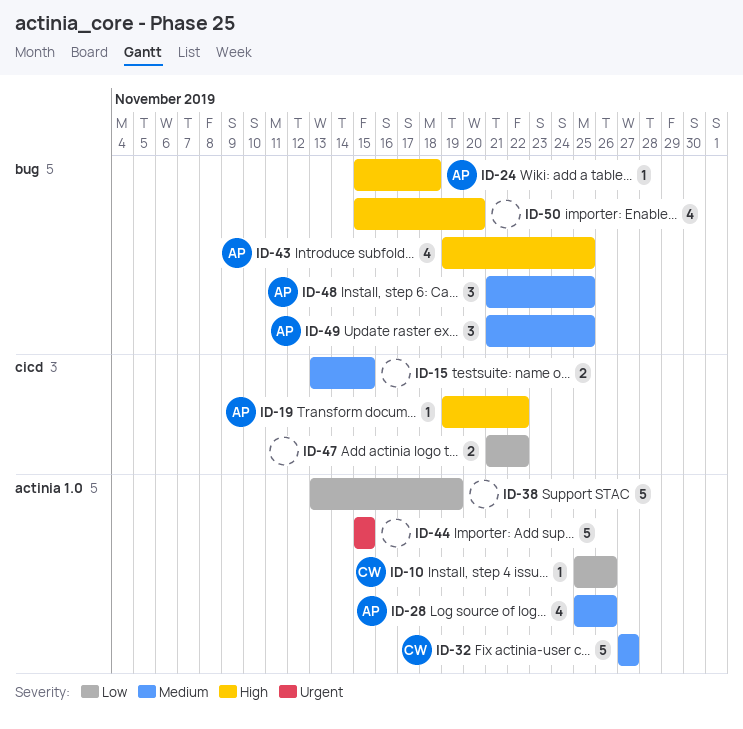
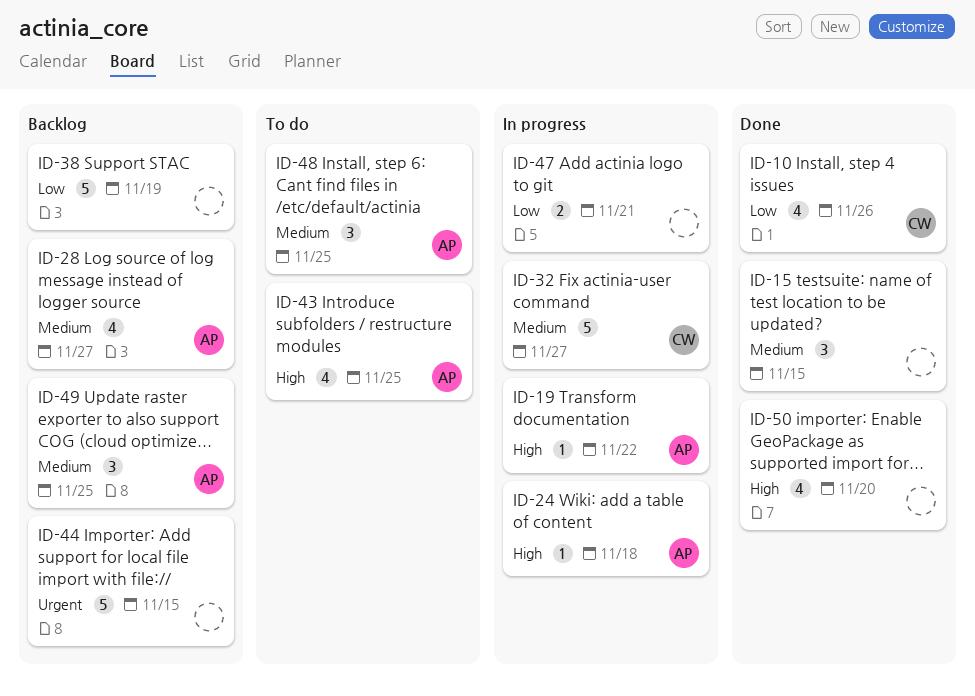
ID-10, estimate: 1 -> 4
ID-15, estimate: 2 -> 3
ID-28, due: Nov 26 -> Nov 27
ID-47, due: Nov 22 -> Nov 21

